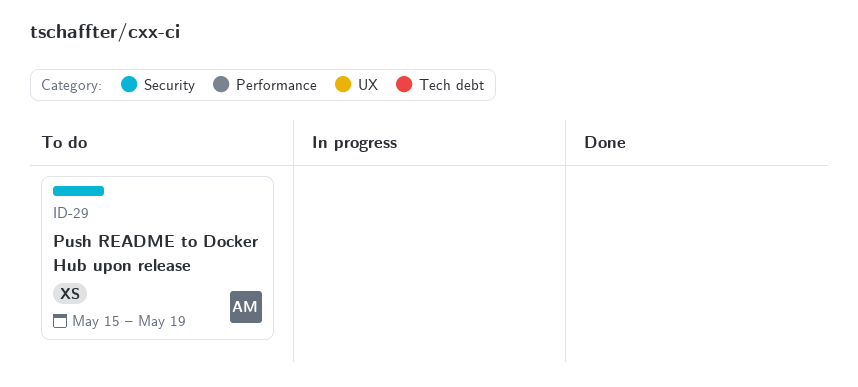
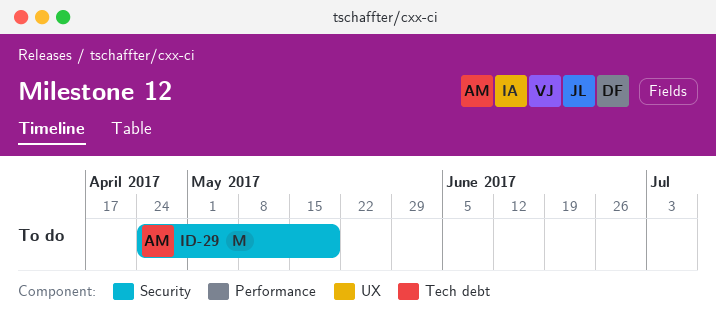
ID-29, estimate: XS -> M
ID-29, start: May 15 -> Apr 24

